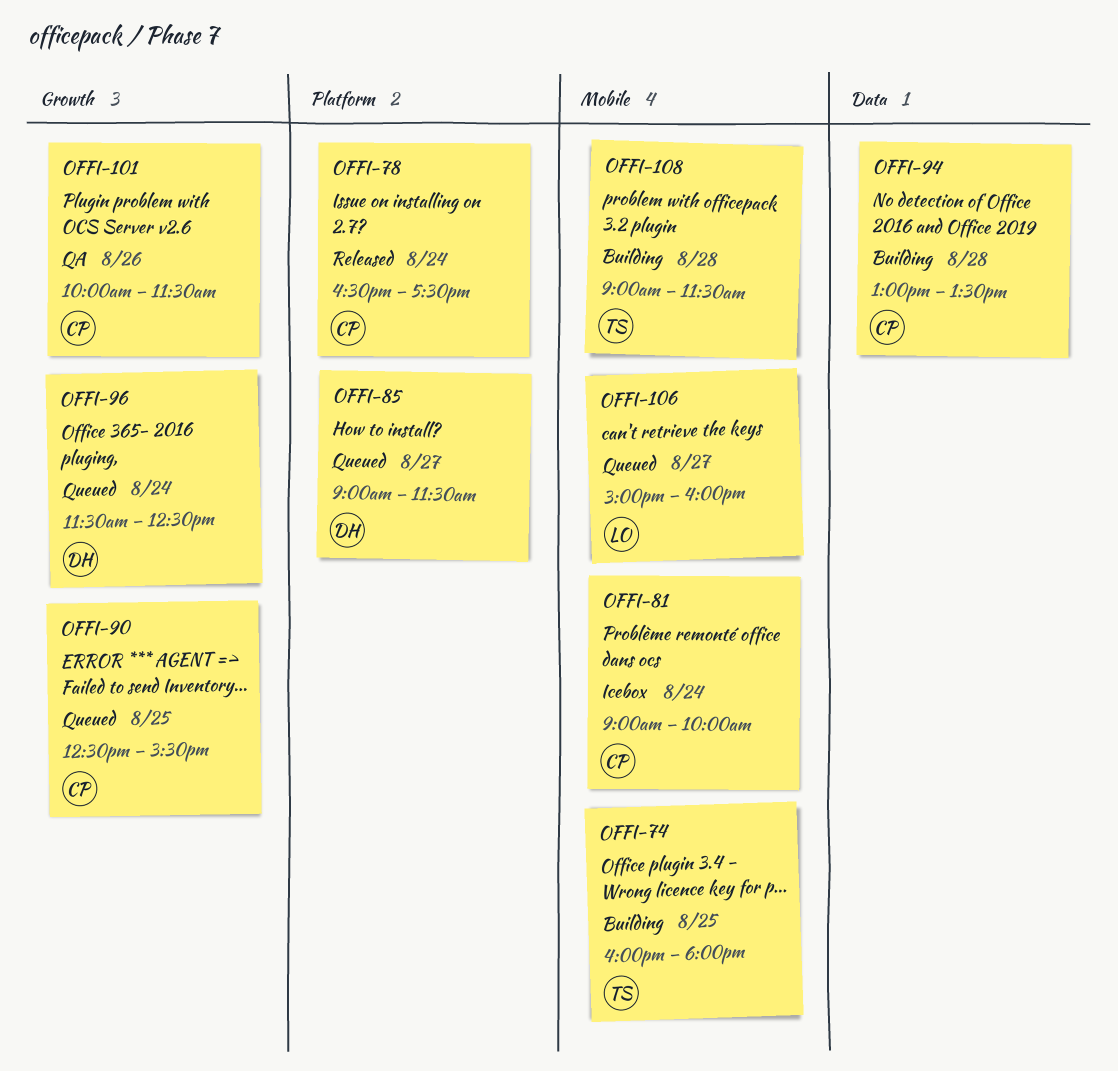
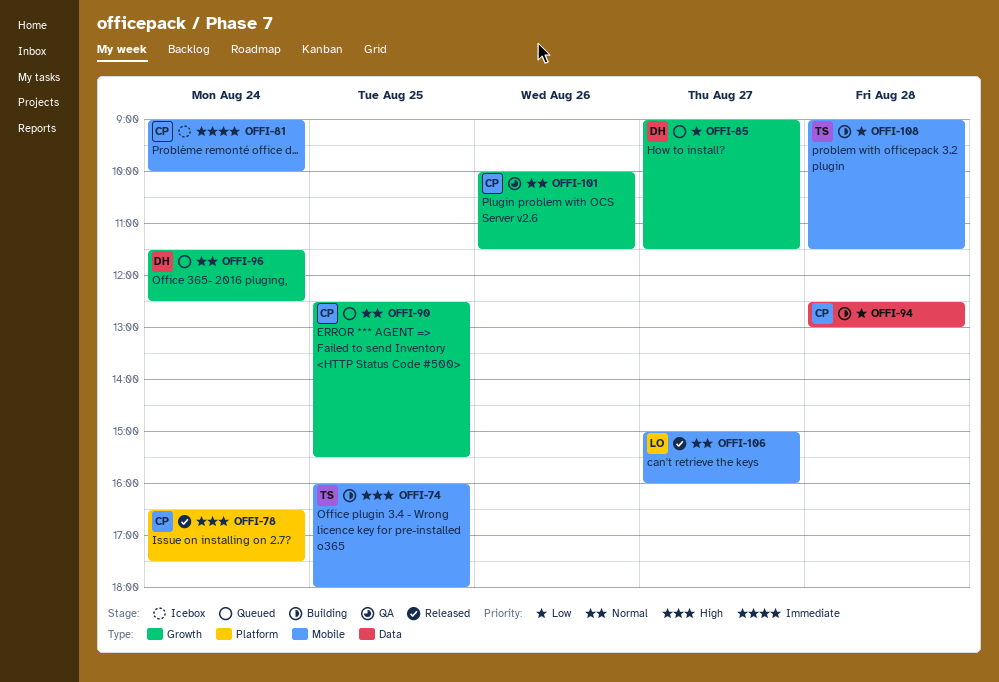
OFFI-85, label: Platform -> Growth
OFFI-94, begins: 13:00 -> 12:30
OFFI-94, ends: 13:30 -> 13:00
OFFI-106, status: Queued -> Released

